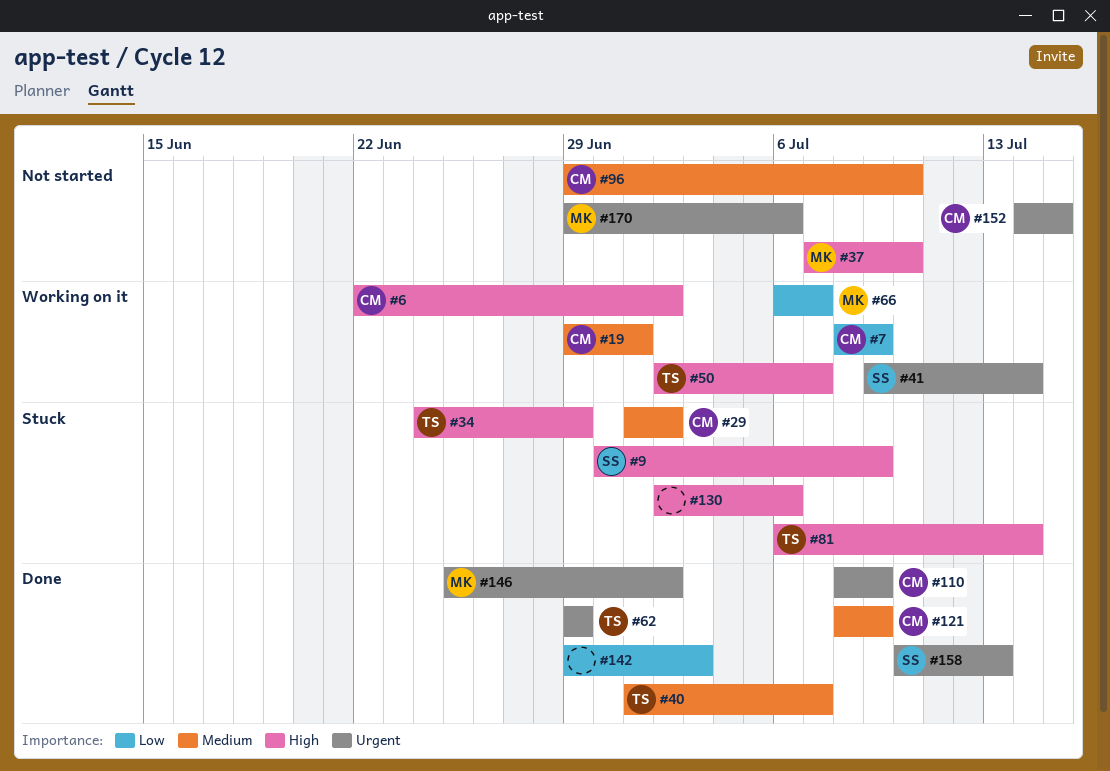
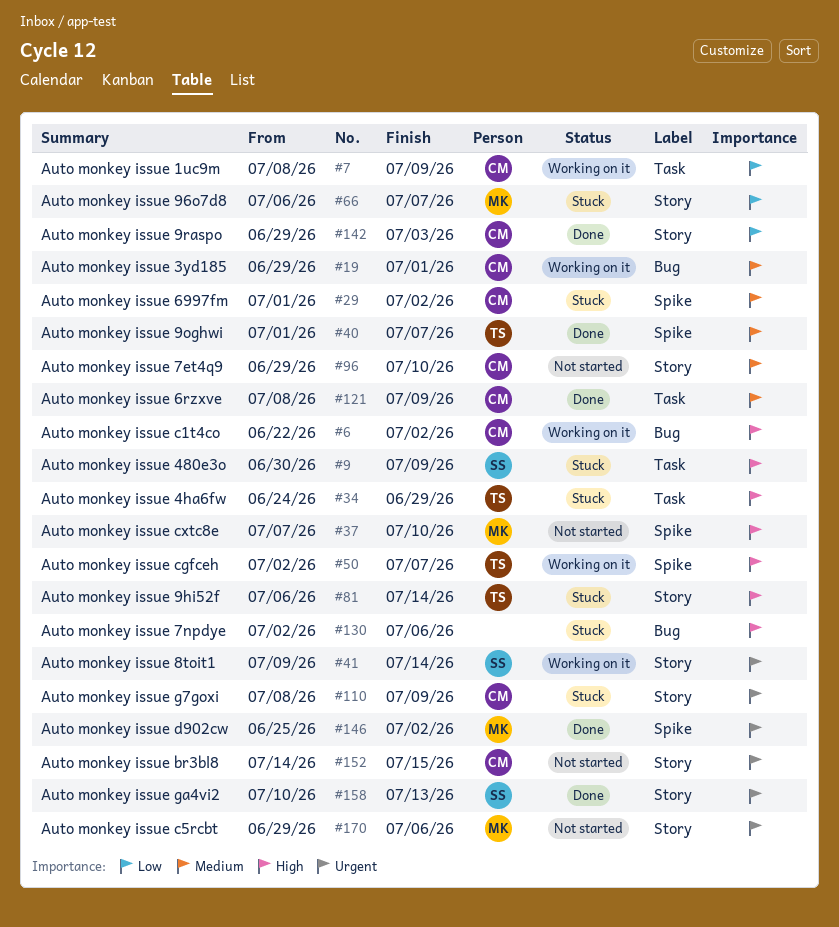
#62: present -> none
#66, status: Working on it -> Stuck
#110, status: Done -> Stuck
#142, owner: none -> CM

